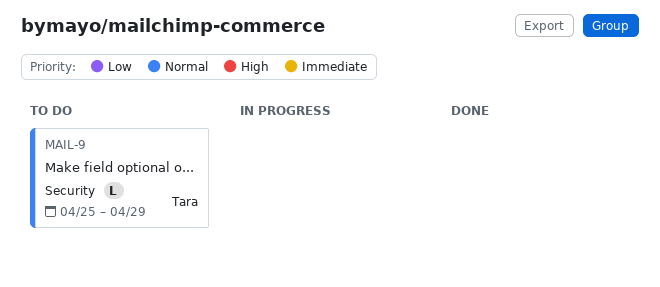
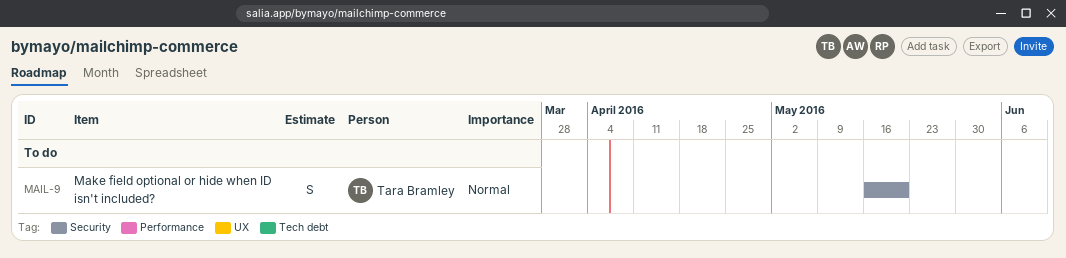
MAIL-9, estimate: L -> S
MAIL-9, start: Apr 25 -> May 16
MAIL-9, due: Apr 29 -> May 20

